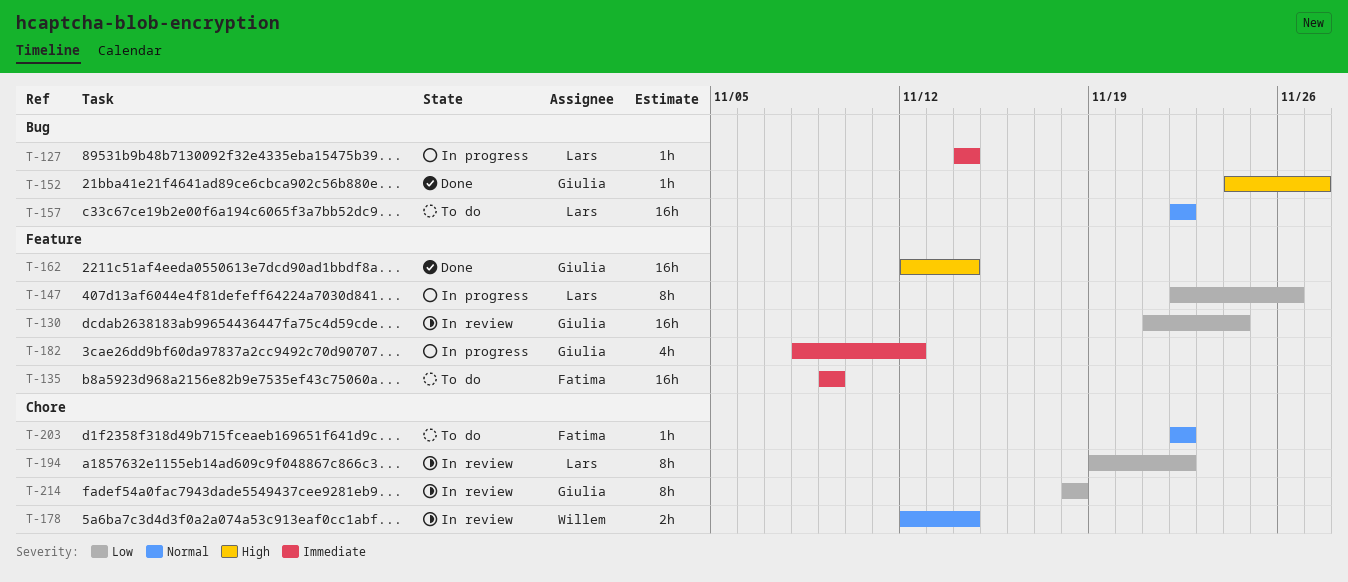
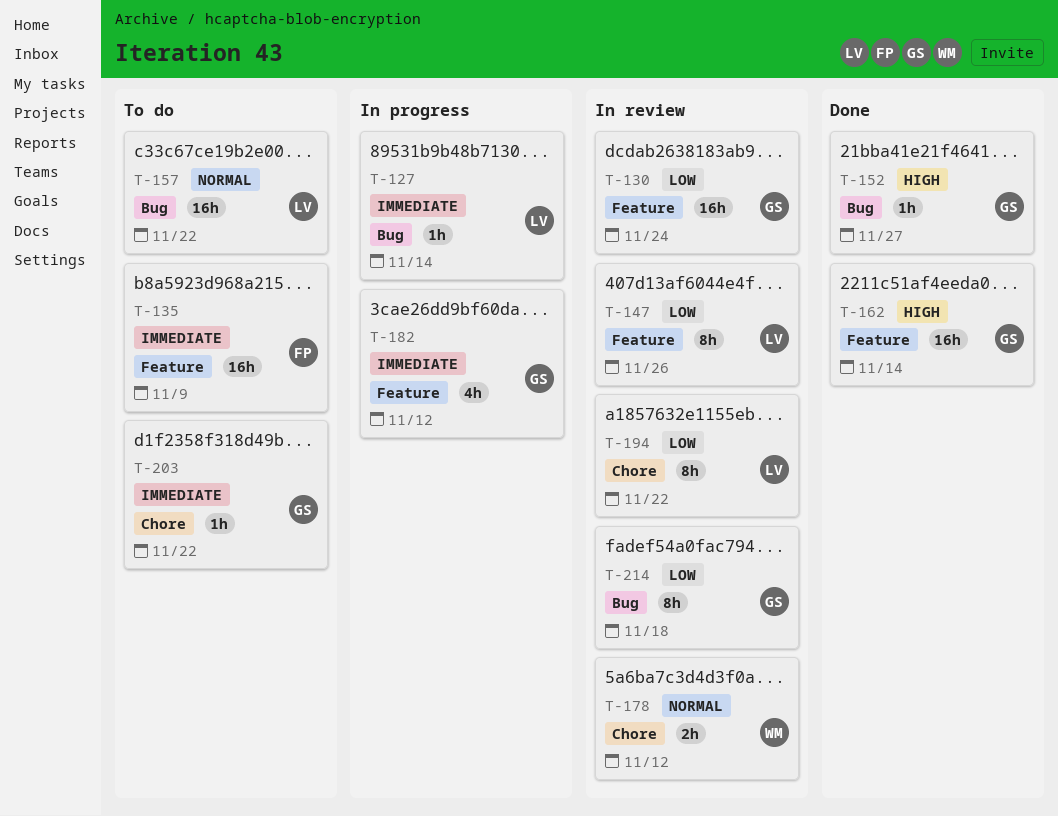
T-147, status: In progress -> In review
T-178, due: Nov 14 -> Nov 12
T-203, owner: Fatima -> Giulia
T-203, priority: Normal -> Immediate
T-214, label: Chore -> Bug

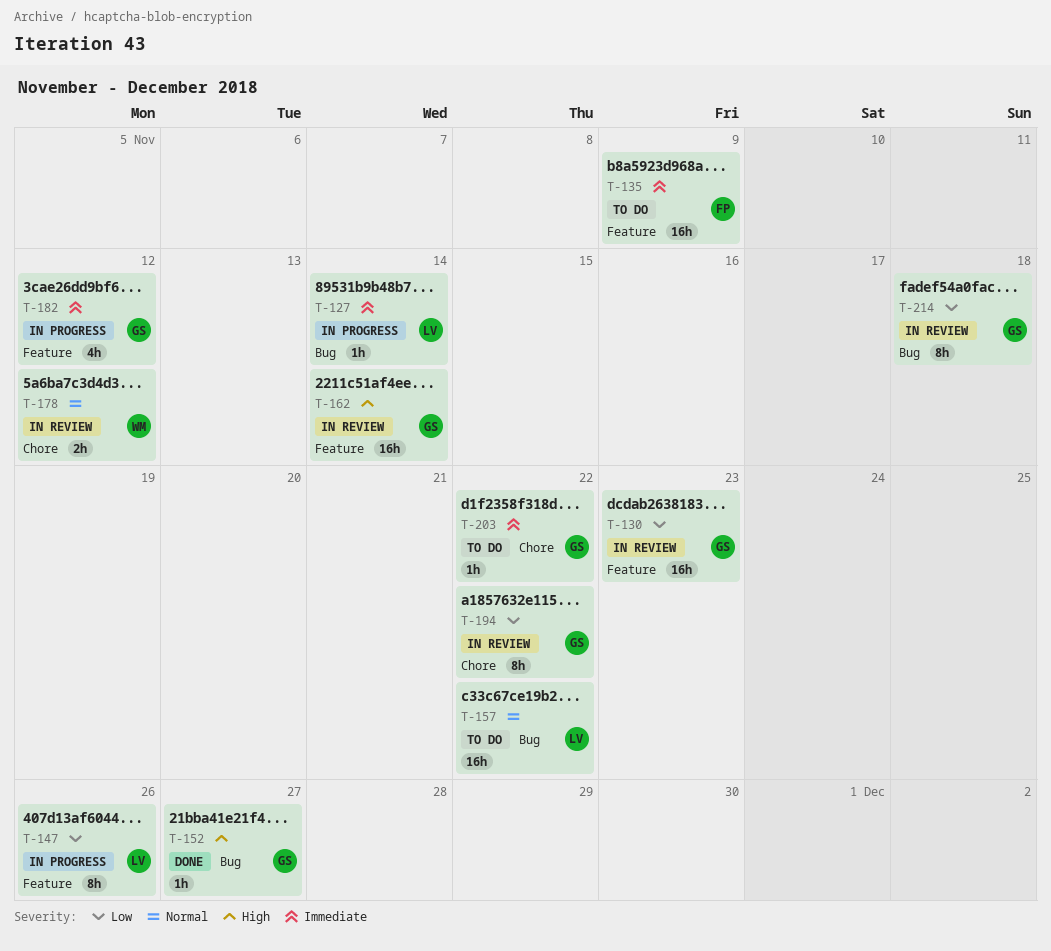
T-130, due: Nov 24 -> Nov 23
T-147, status: In review -> In progress
T-162, status: Done -> In review
T-194, owner: LV -> GS

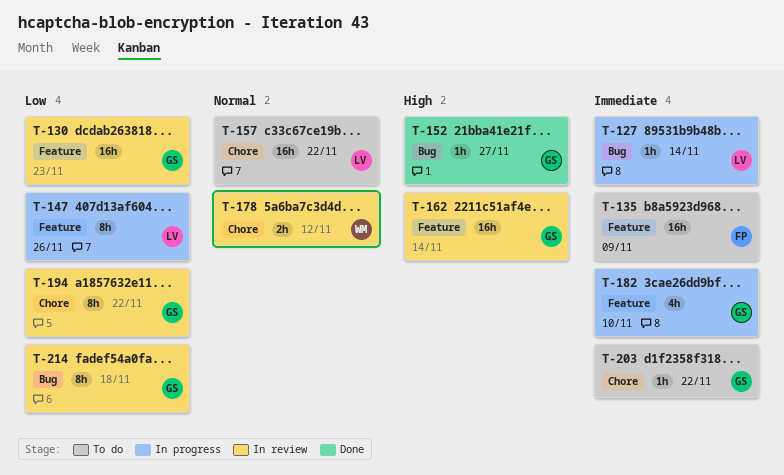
T-157, label: Bug -> Chore
T-182, due: Nov 12 -> Nov 10

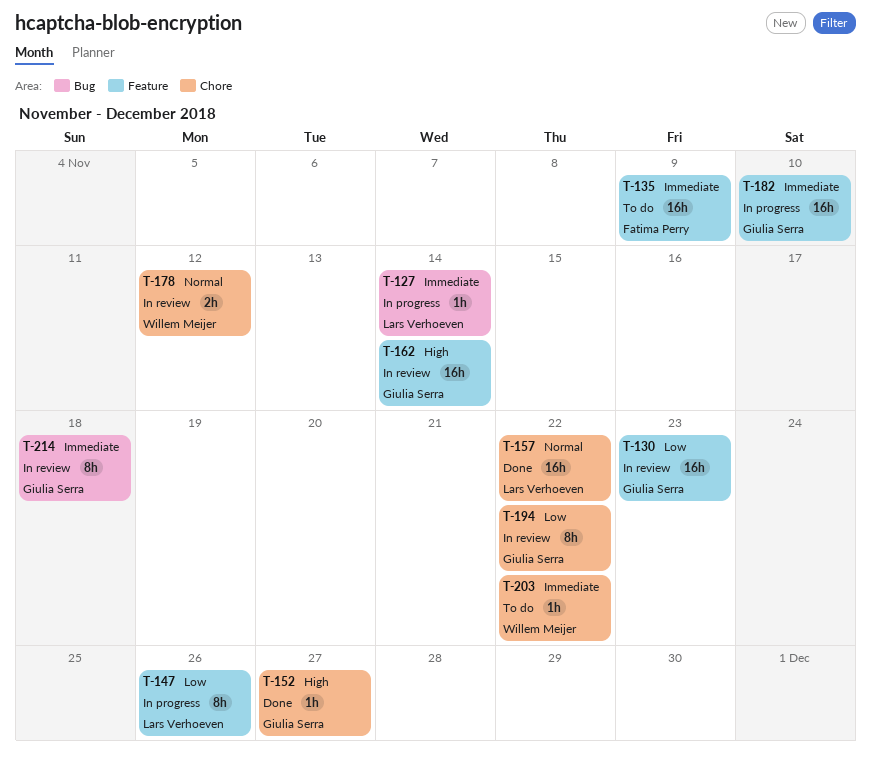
T-152, label: Bug -> Chore
T-157, status: To do -> Done
T-182, estimate: 4h -> 16h
T-203, owner: Giulia Serra -> Willem Meijer
T-214, priority: Low -> Immediate

